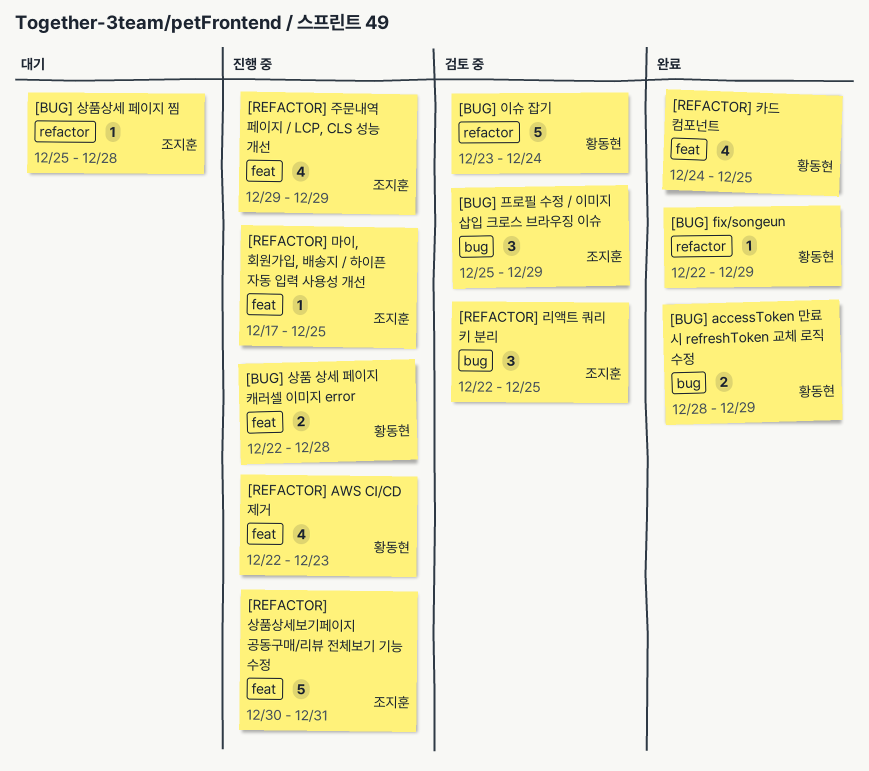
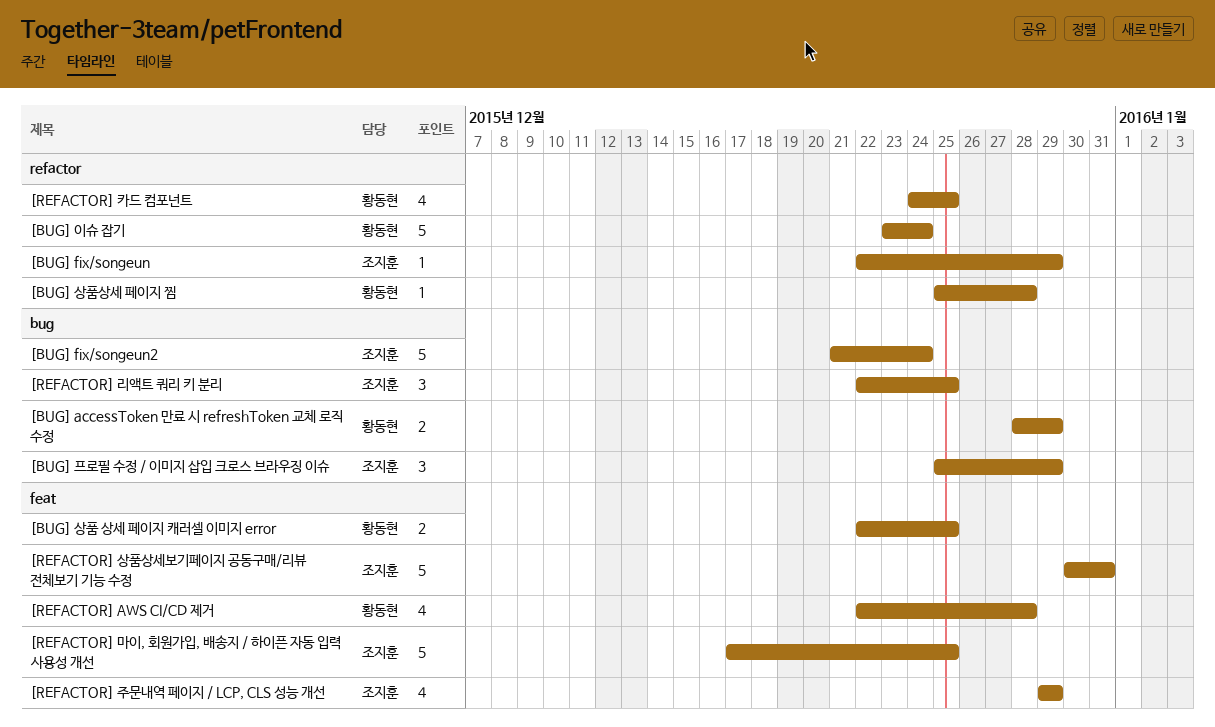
[BUG] fix/songeun, owner: 황동현 -> 조지훈
[BUG] fix/songeun2: none -> present
[BUG] 상품 상세 페이지 캐러셀 이미지 error, due: Dec 28 -> Dec 25
[BUG] 상품상세 페이지 찜, owner: 조지훈 -> 황동현
[REFACTOR] AWS CI/CD 제거, due: Dec 23 -> Dec 28
[REFACTOR] 마이, 회원가입, 배송지 / 하이픈 자동 입력 사용성 개선, estimate: 1 -> 5
[REFACTOR] 카드 컴포넌트, label: feat -> refactor

